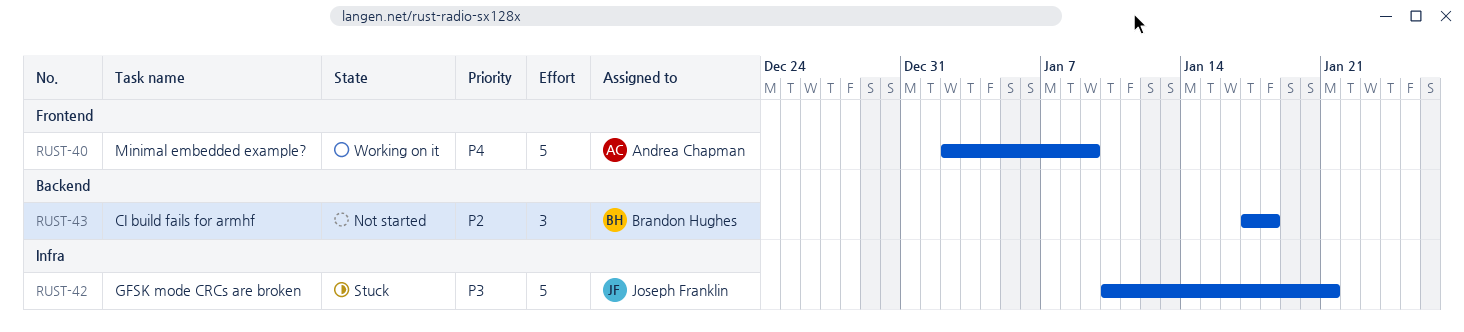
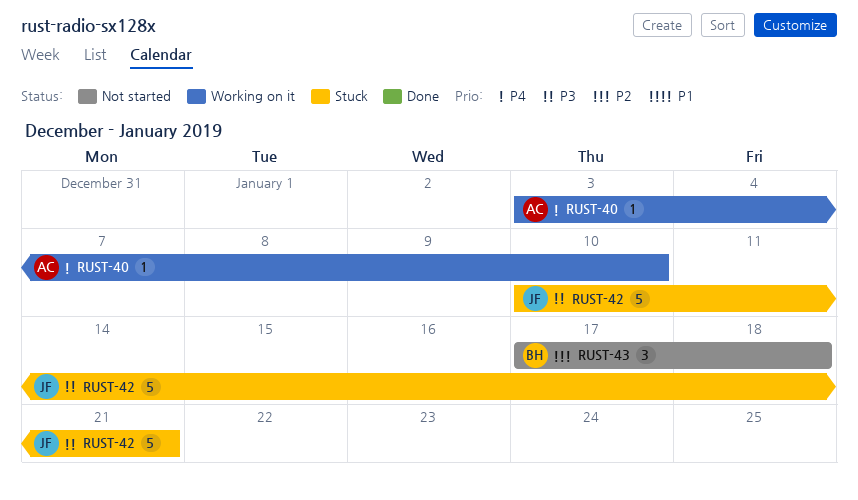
RUST-40, estimate: 5 -> 1
RUST-40, start: Jan 2 -> Jan 3
RUST-40, due: Jan 9 -> Jan 10

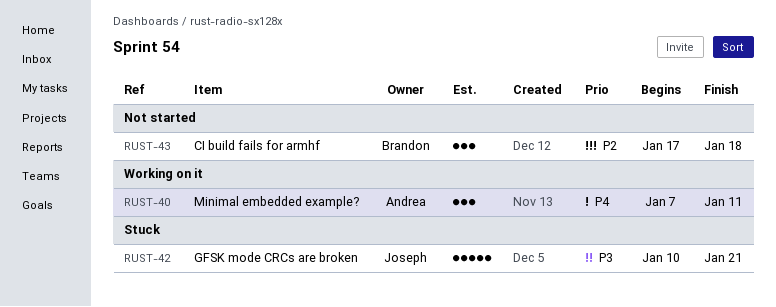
RUST-40, estimate: 1 -> 3
RUST-40, start: Jan 3 -> Jan 7
RUST-40, due: Jan 10 -> Jan 11

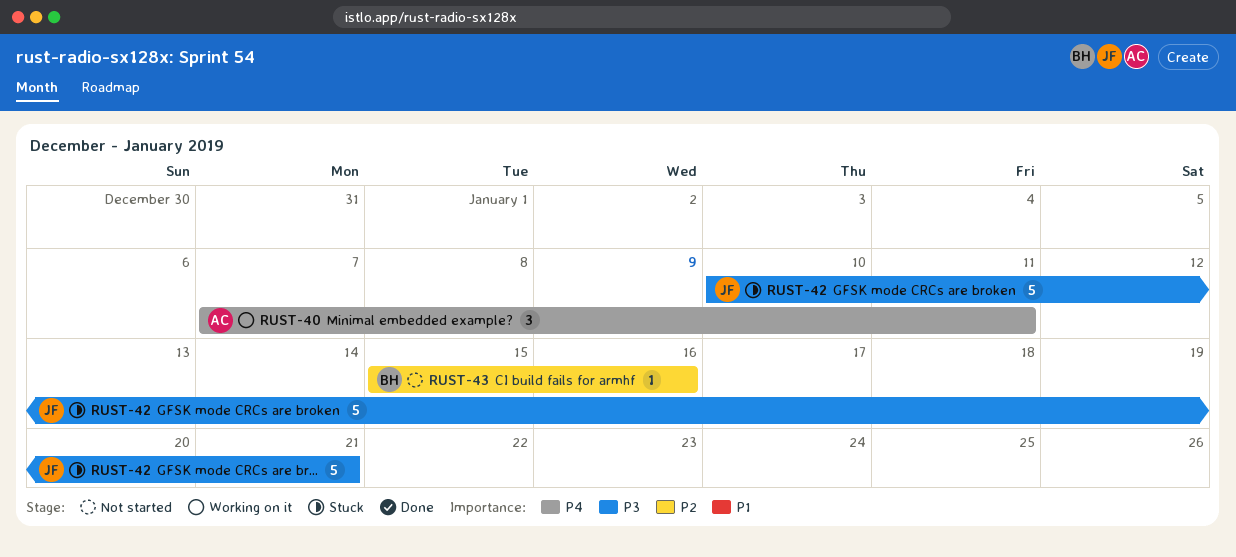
RUST-43, estimate: 3 -> 1
RUST-43, start: Jan 17 -> Jan 15
RUST-43, due: Jan 18 -> Jan 16

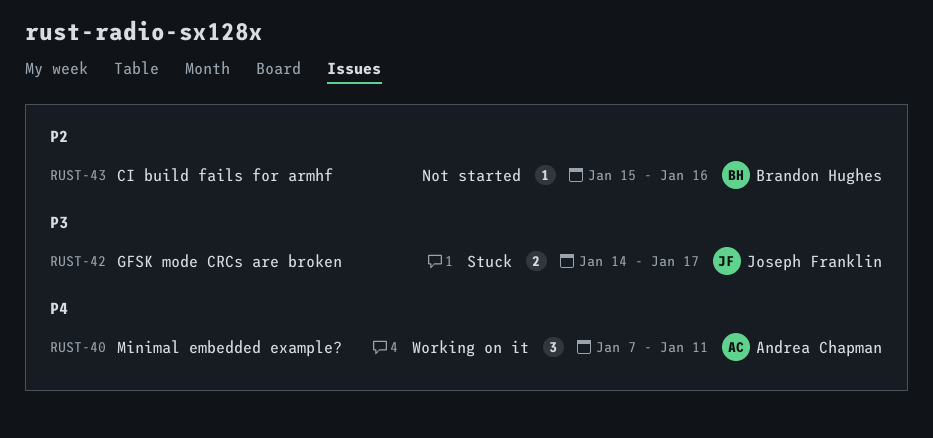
RUST-42, estimate: 5 -> 2
RUST-42, start: Jan 10 -> Jan 14
RUST-42, due: Jan 21 -> Jan 17

